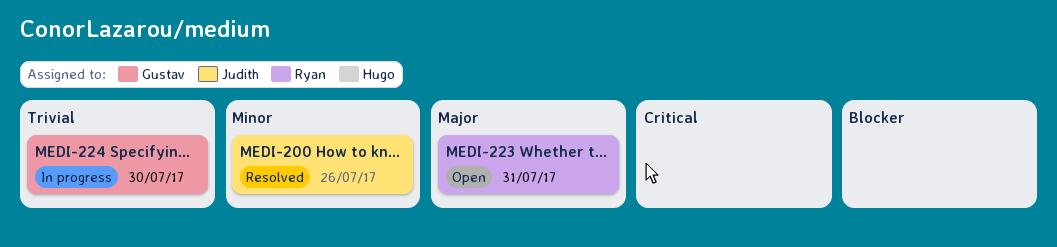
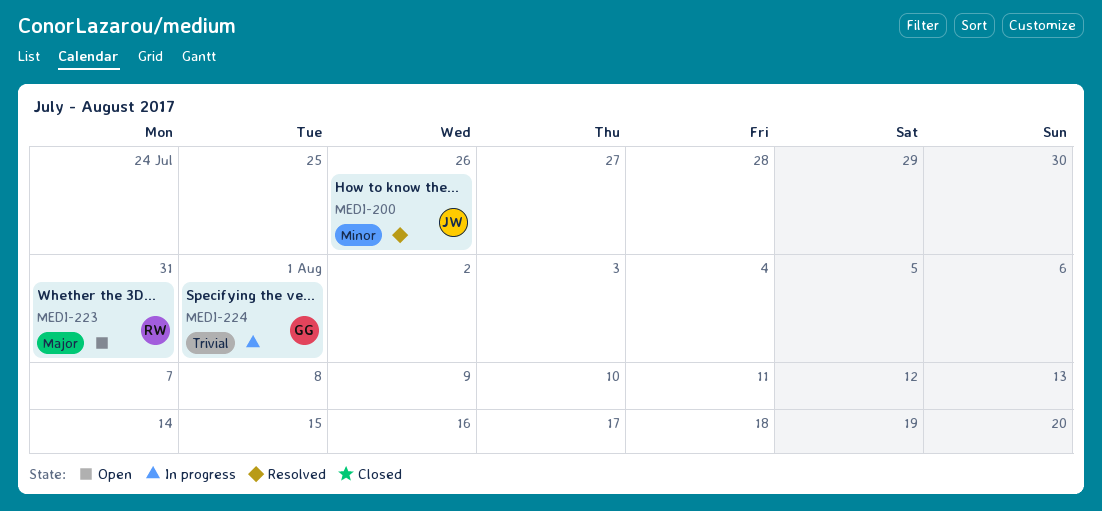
MEDI-224, due: Jul 30 -> Aug 1

